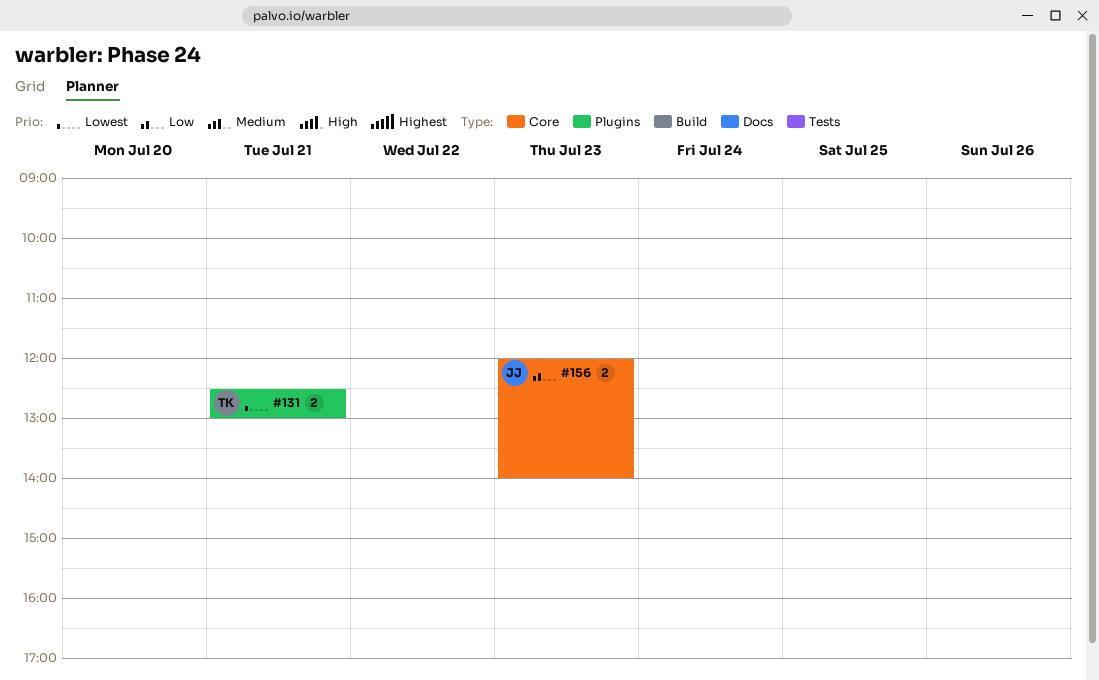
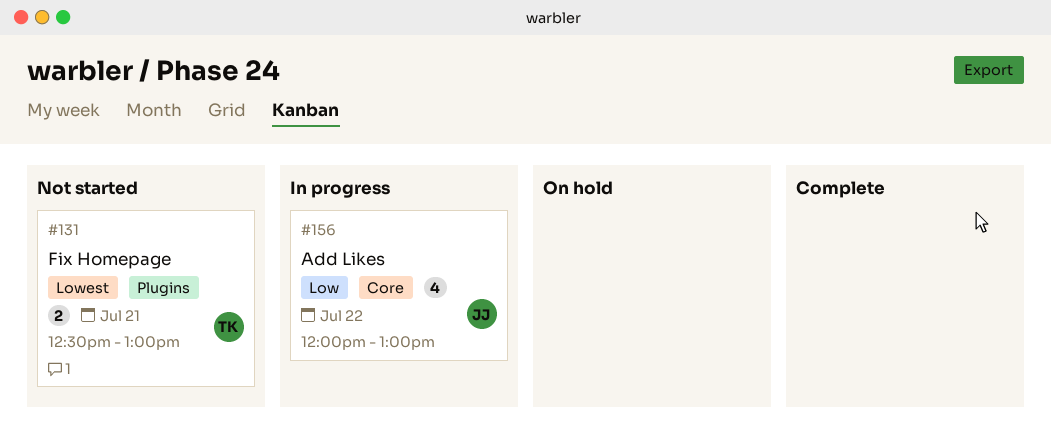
#156, estimate: 2 -> 4
#156, day: Jul 23 -> Jul 22
#156, ends: 14:00 -> 13:00

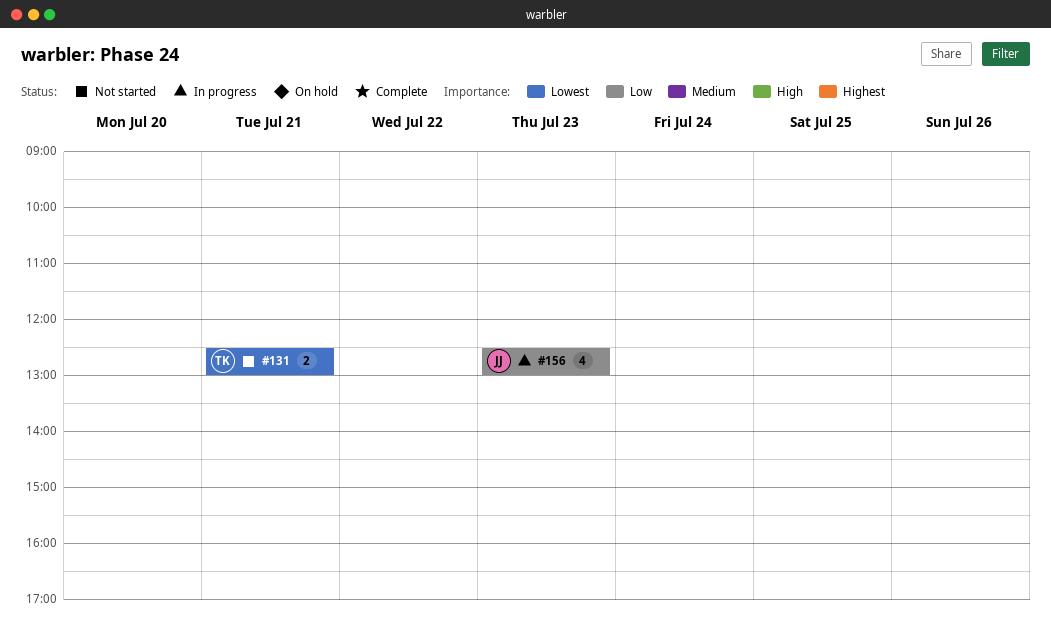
#156, day: Jul 22 -> Jul 23
#156, begins: 12:00 -> 12:30

